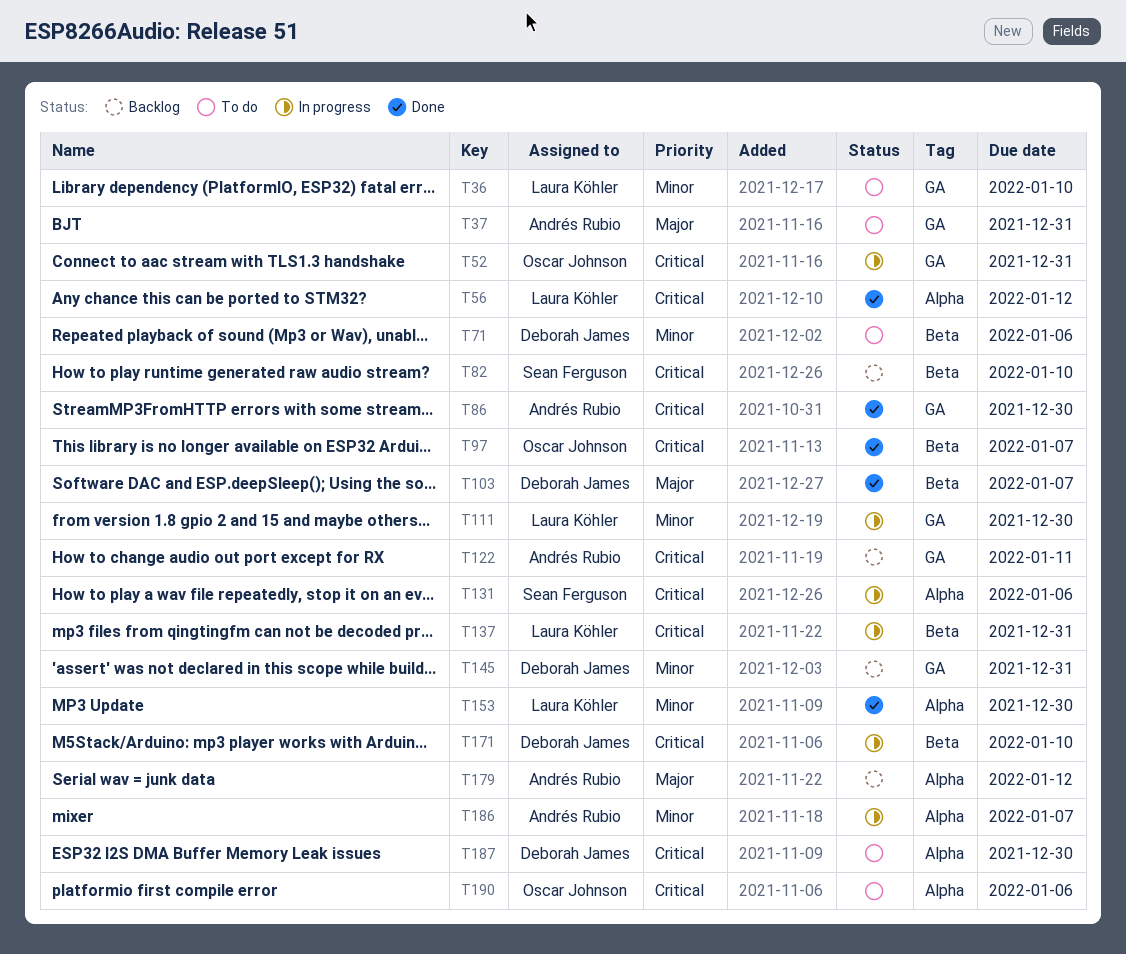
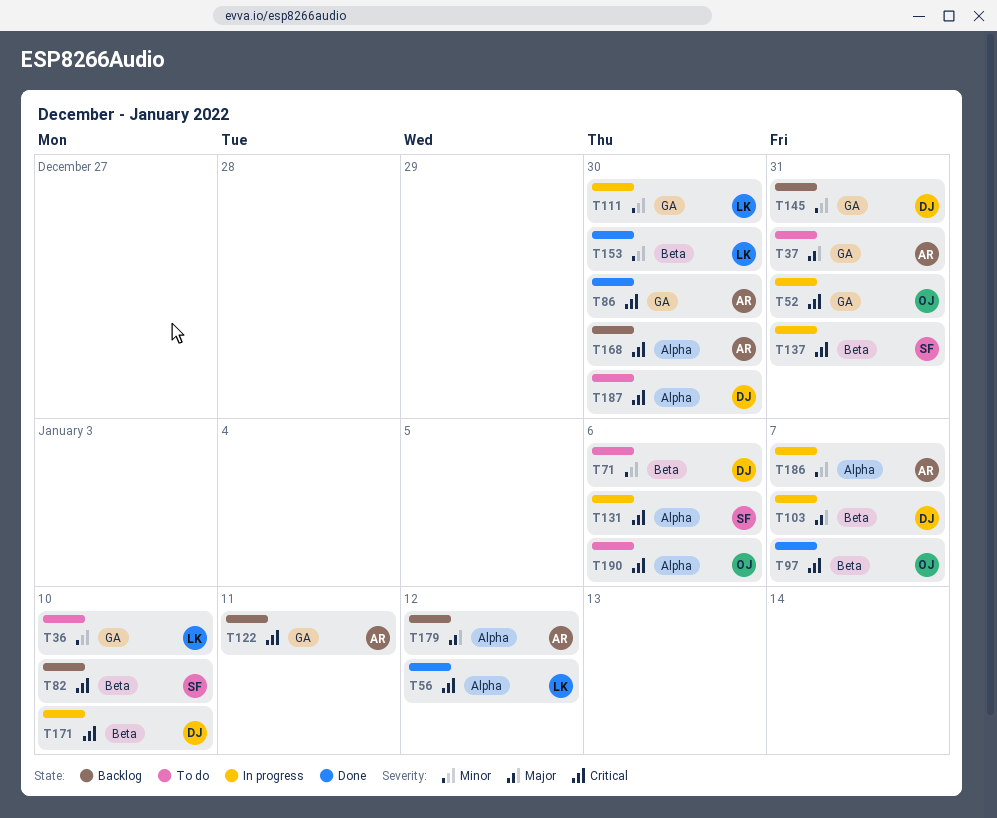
T103, status: Done -> In progress
T137, owner: Laura Köhler -> Sean Ferguson
T153, label: Alpha -> Beta
T168: none -> present

